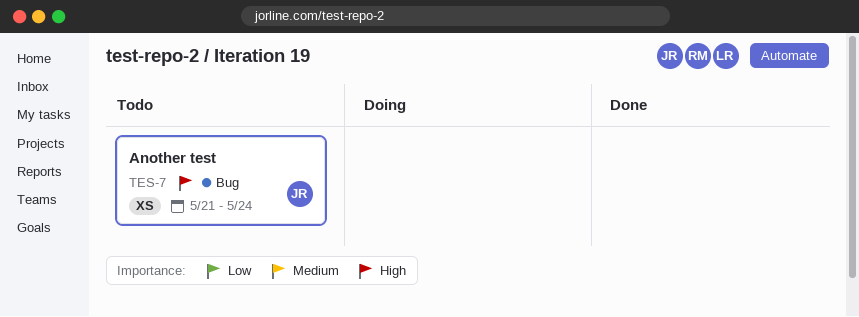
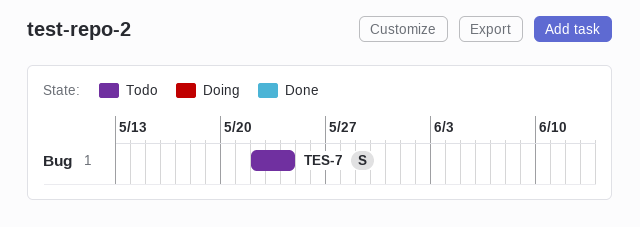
TES-7, estimate: XS -> S
TES-7, start: May 21 -> May 22

